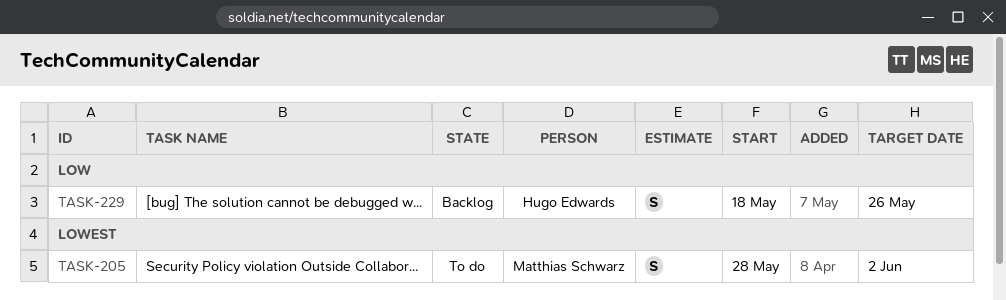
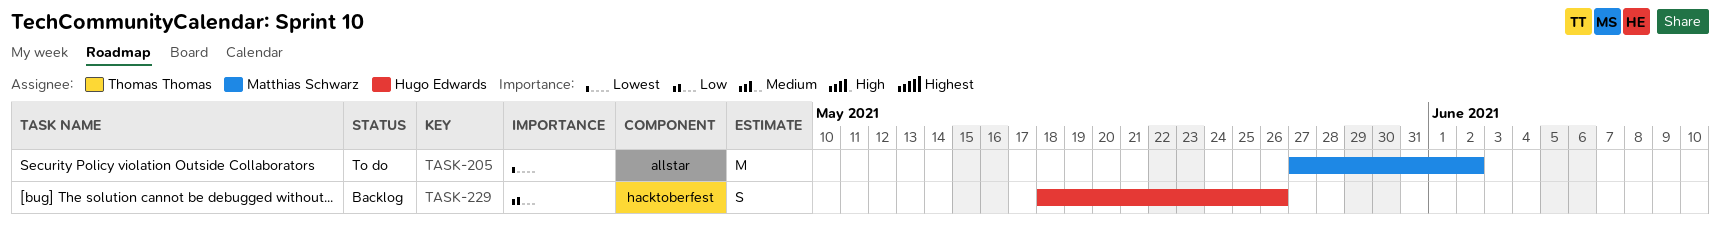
TASK-205, estimate: S -> M
TASK-205, start: May 28 -> May 27

